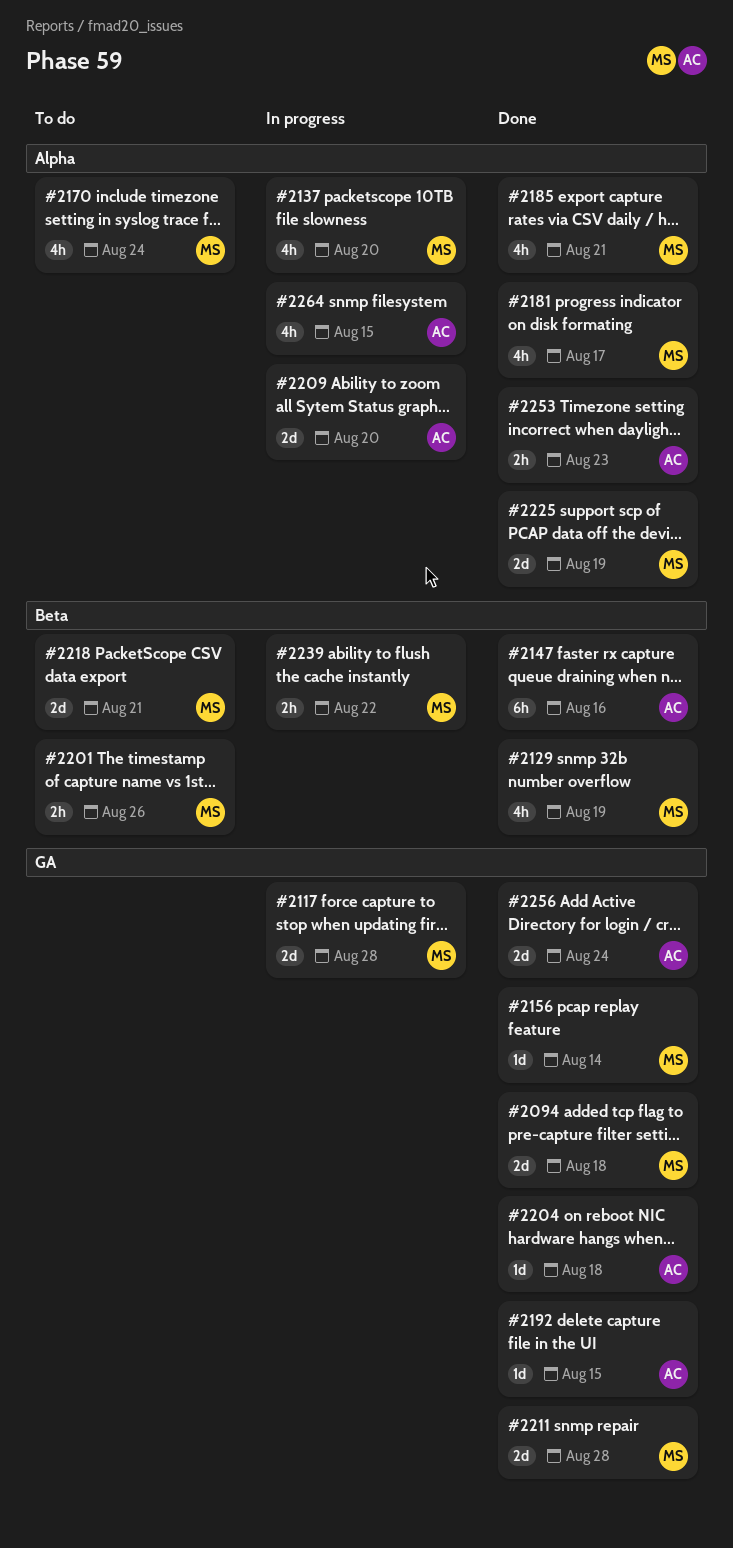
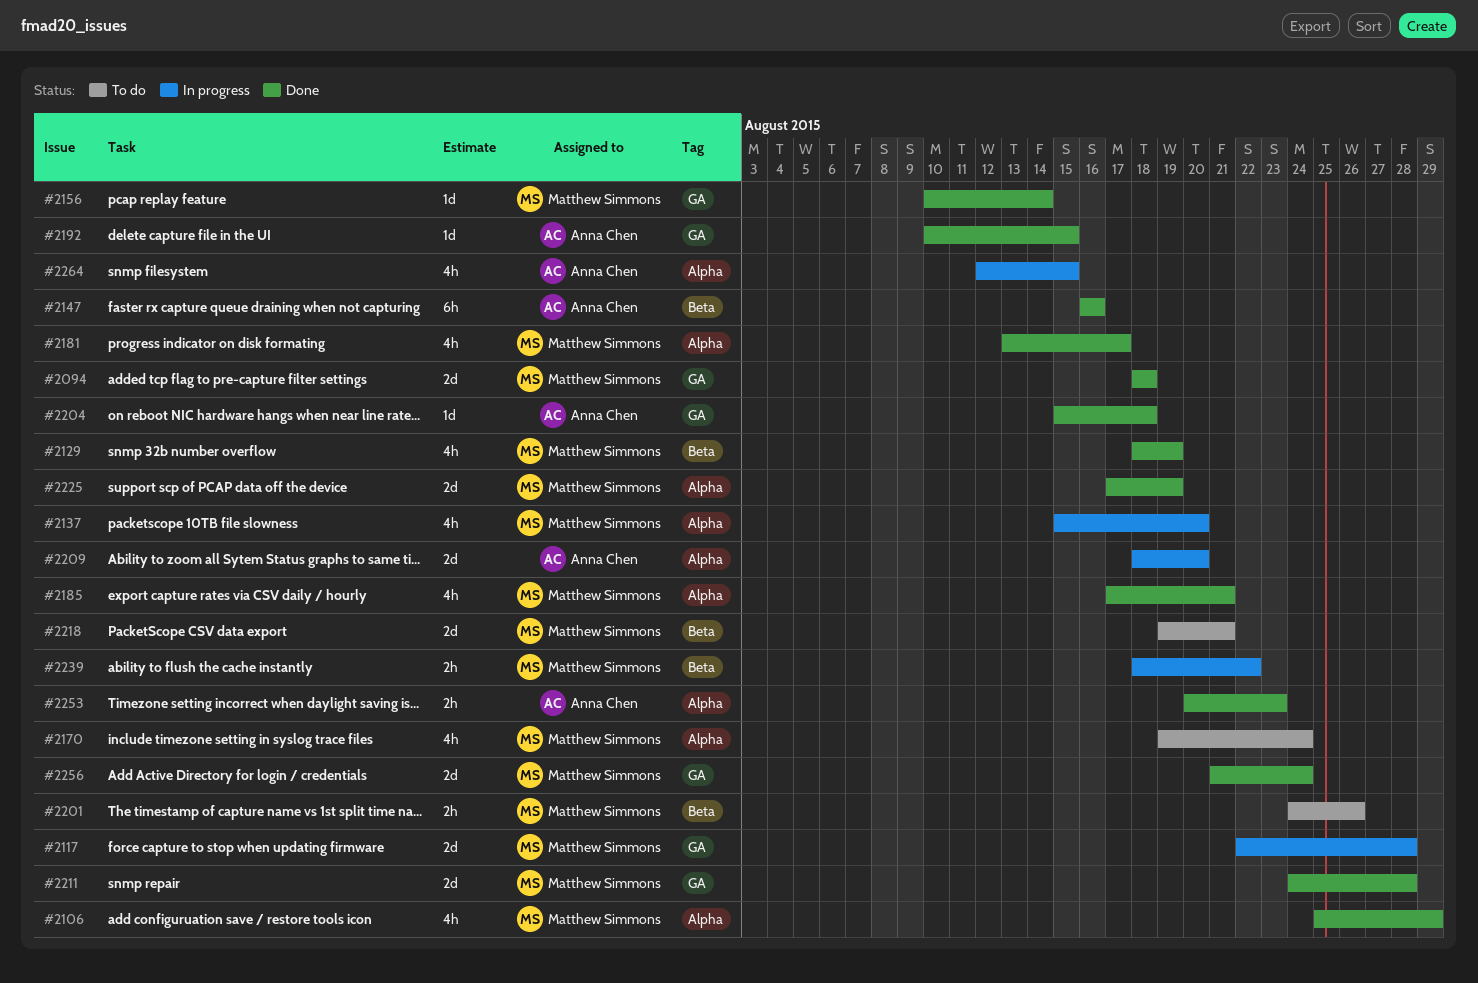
#2106: none -> present
#2256, owner: Anna Chen -> Matthew Simmons

